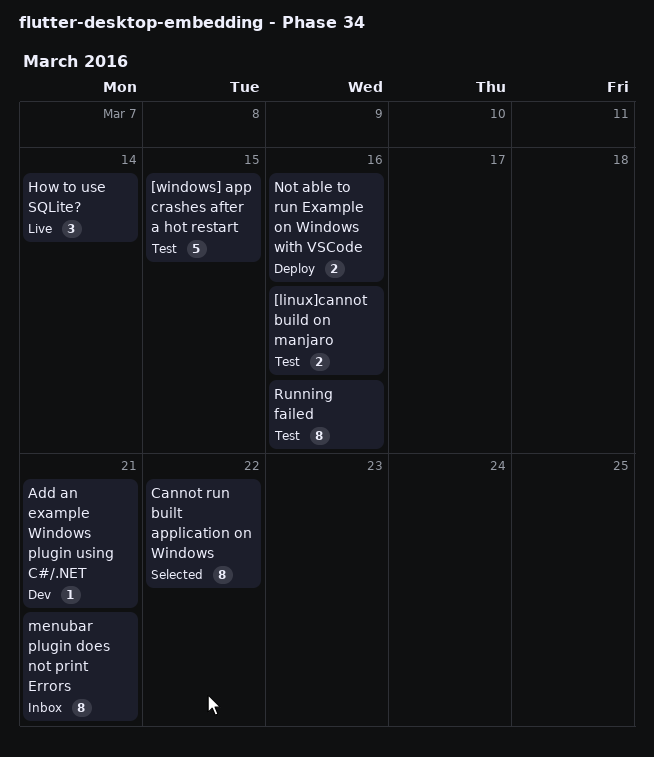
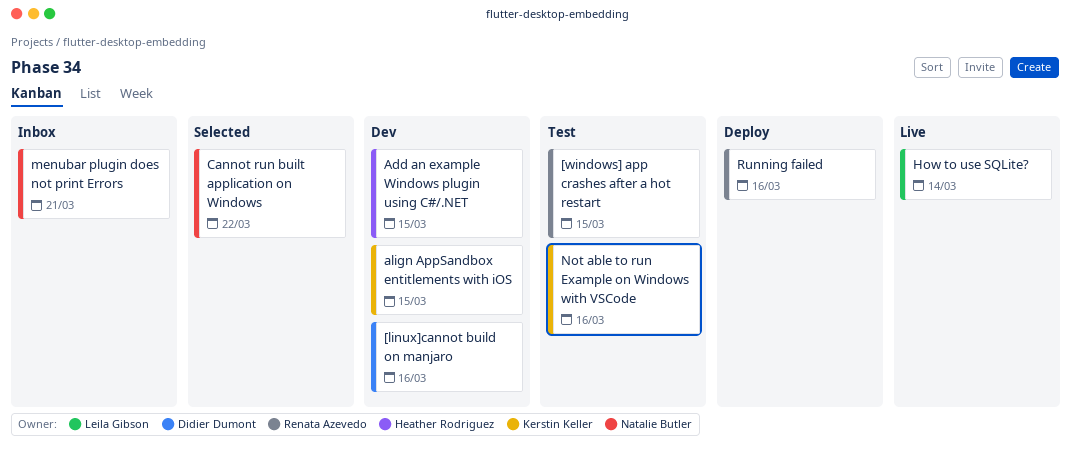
[linux]cannot build on manjaro, status: Test -> Dev
Add an example Windows plugin using C#/.NET, due: Mar 21 -> Mar 15
align AppSandbox entitlements with iOS: none -> present
Not able to run Example on Windows with VSCode, status: Deploy -> Test
Running failed, status: Test -> Deploy

